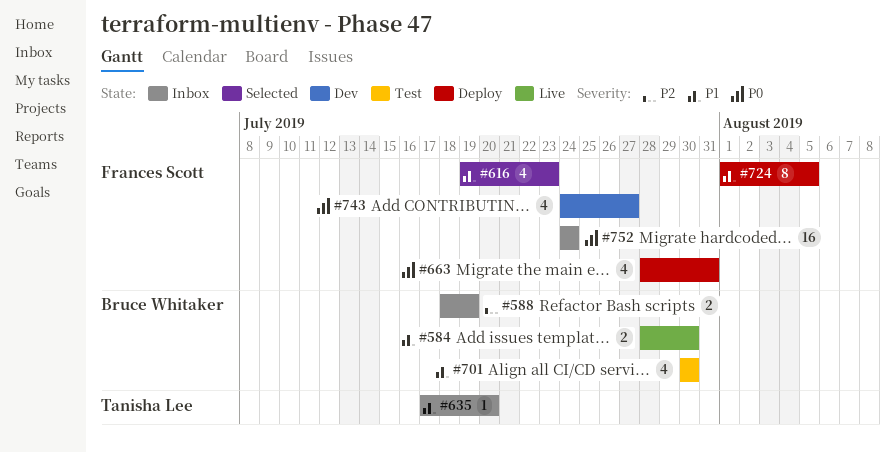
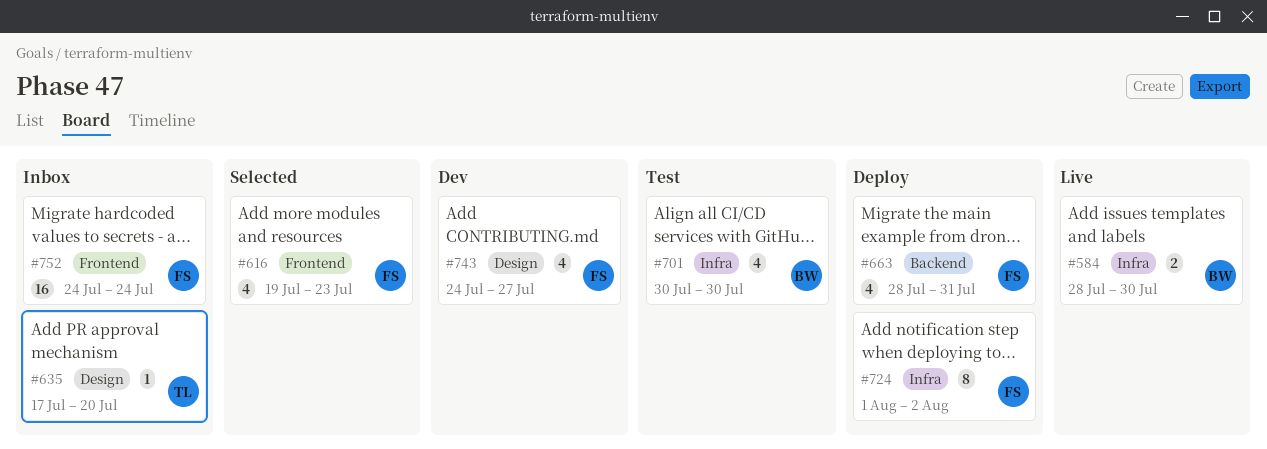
#588: present -> none
#724, due: Aug 5 -> Aug 2

